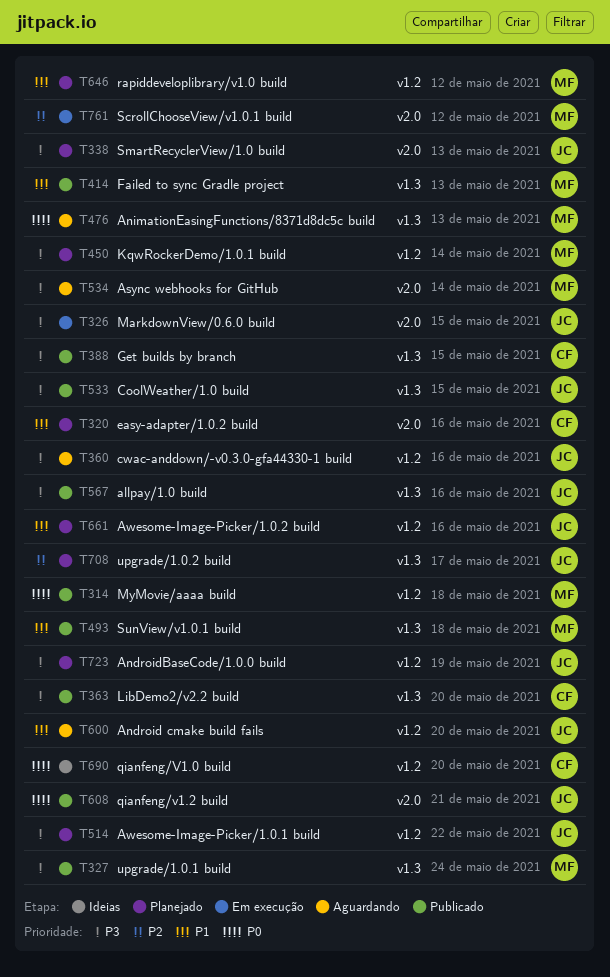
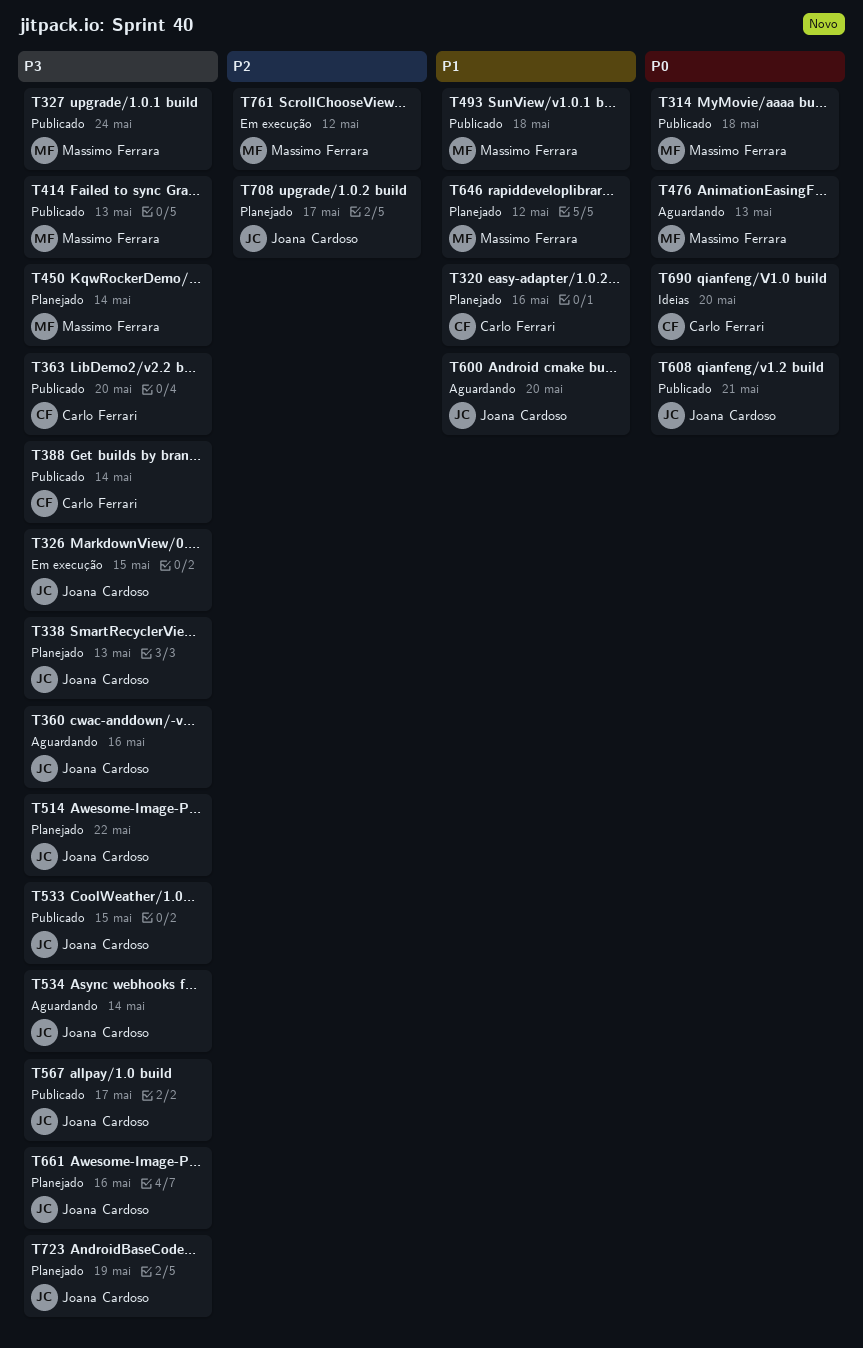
T388, due: May 15 -> May 14
T414, priority: P1 -> P3
T534, owner: Massimo Ferrara -> Joana Cardoso
T567, due: May 16 -> May 17
T661, priority: P1 -> P3

